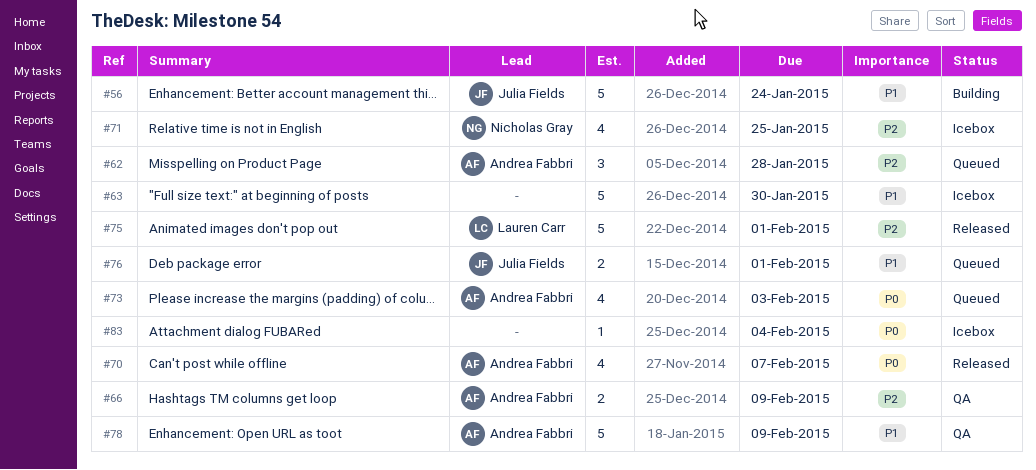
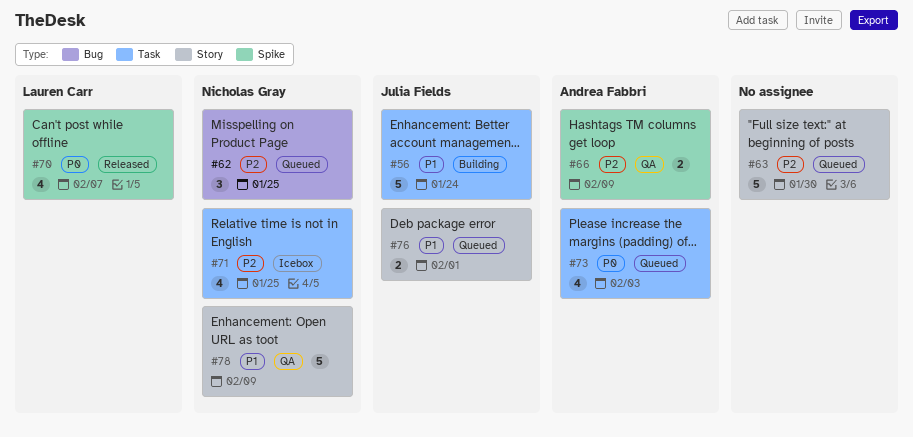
#62, owner: Andrea Fabbri -> Nicholas Gray
#62, due: Jan 28 -> Jan 25
#63, status: Icebox -> Queued
#63, priority: P1 -> P2
#70, owner: Andrea Fabbri -> Lauren Carr
#75: present -> none
#78, owner: Andrea Fabbri -> Nicholas Gray
#83: present -> none

